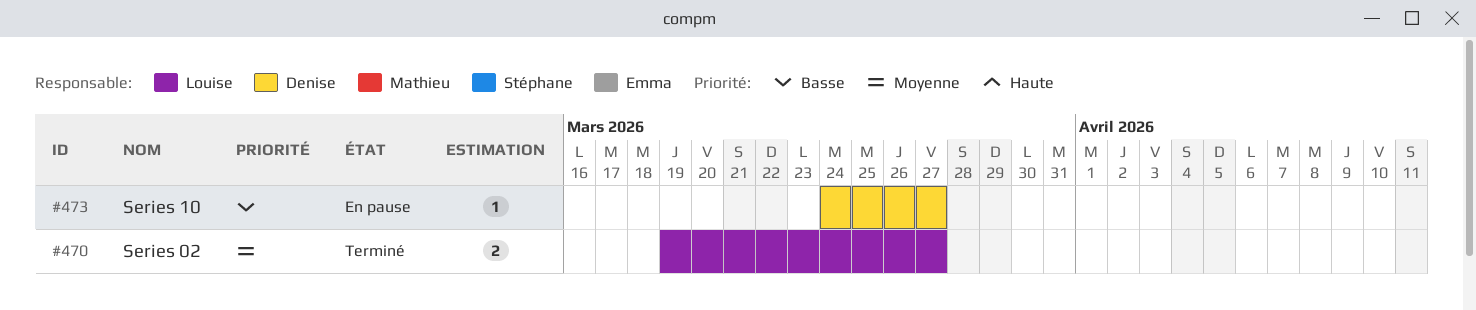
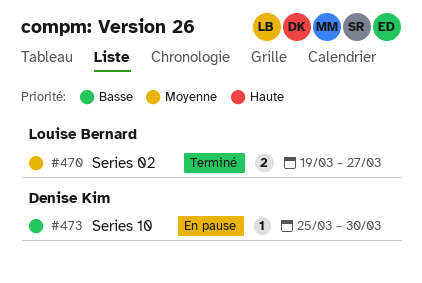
#473, start: Mar 24 -> Mar 25
#473, due: Mar 27 -> Mar 30

